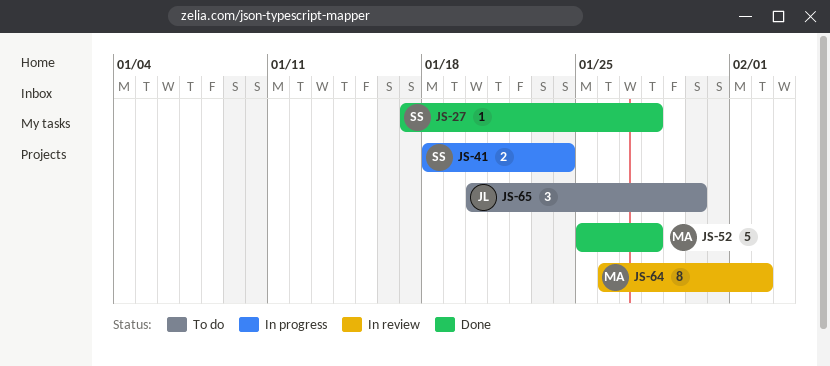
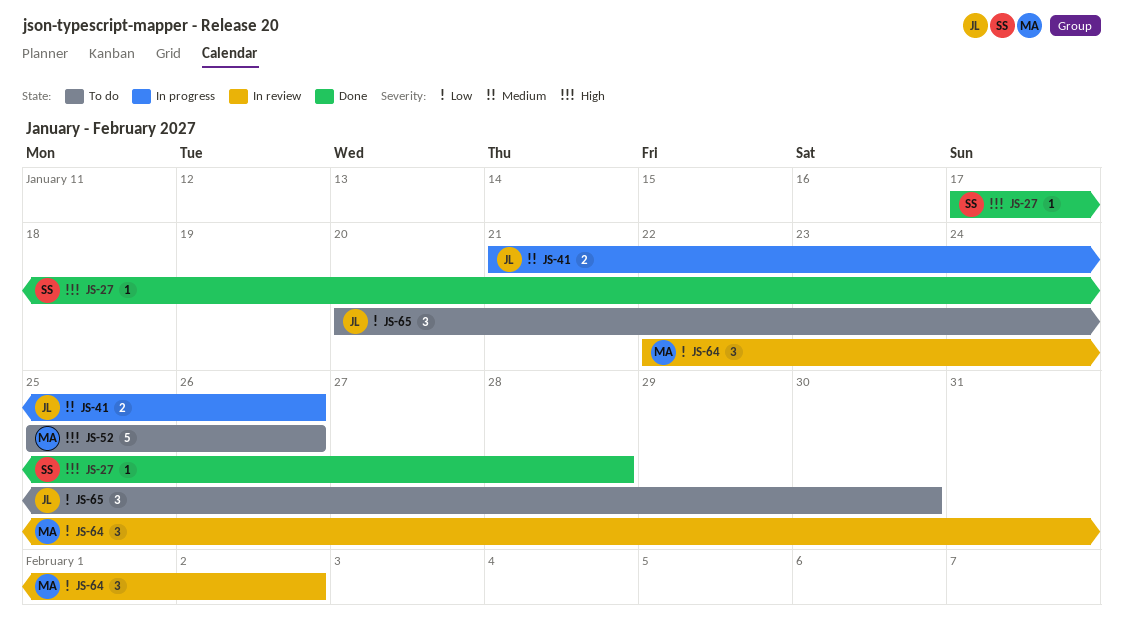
JS-41, owner: SS -> JL
JS-41, start: Jan 18 -> Jan 21
JS-41, due: Jan 24 -> Jan 26
JS-52, status: Done -> To do
JS-52, due: Jan 28 -> Jan 26
JS-64, estimate: 8 -> 3
JS-64, start: Jan 26 -> Jan 22

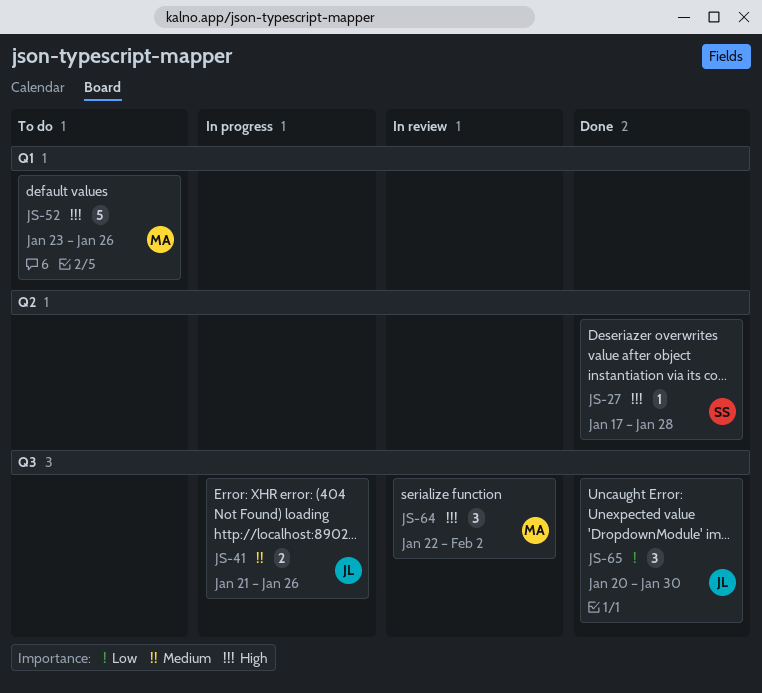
JS-52, start: Jan 25 -> Jan 23
JS-64, priority: Low -> High
JS-65, status: To do -> Done

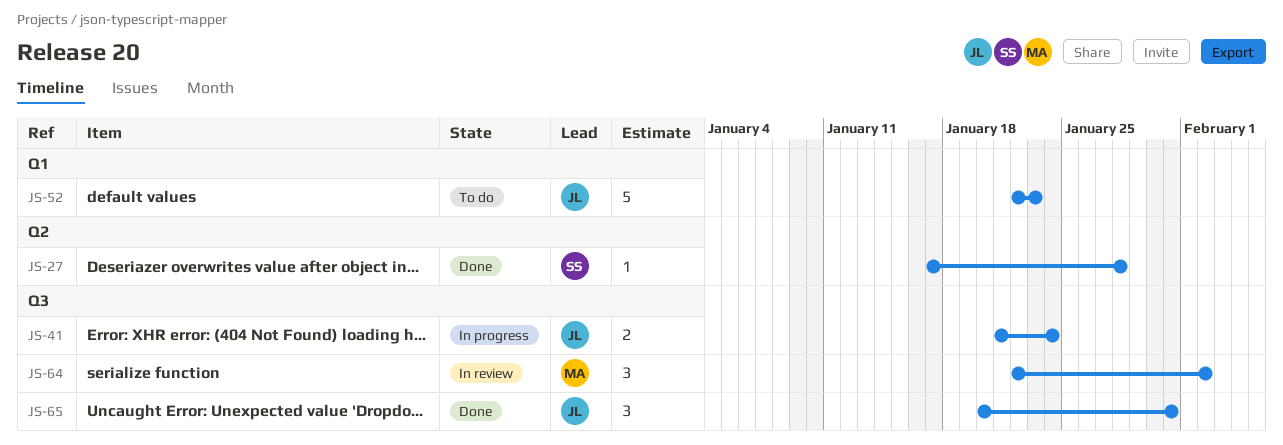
JS-41, due: Jan 26 -> Jan 24
JS-52, owner: MA -> JL
JS-52, start: Jan 23 -> Jan 22
JS-52, due: Jan 26 -> Jan 23
JS-65, due: Jan 30 -> Jan 31

